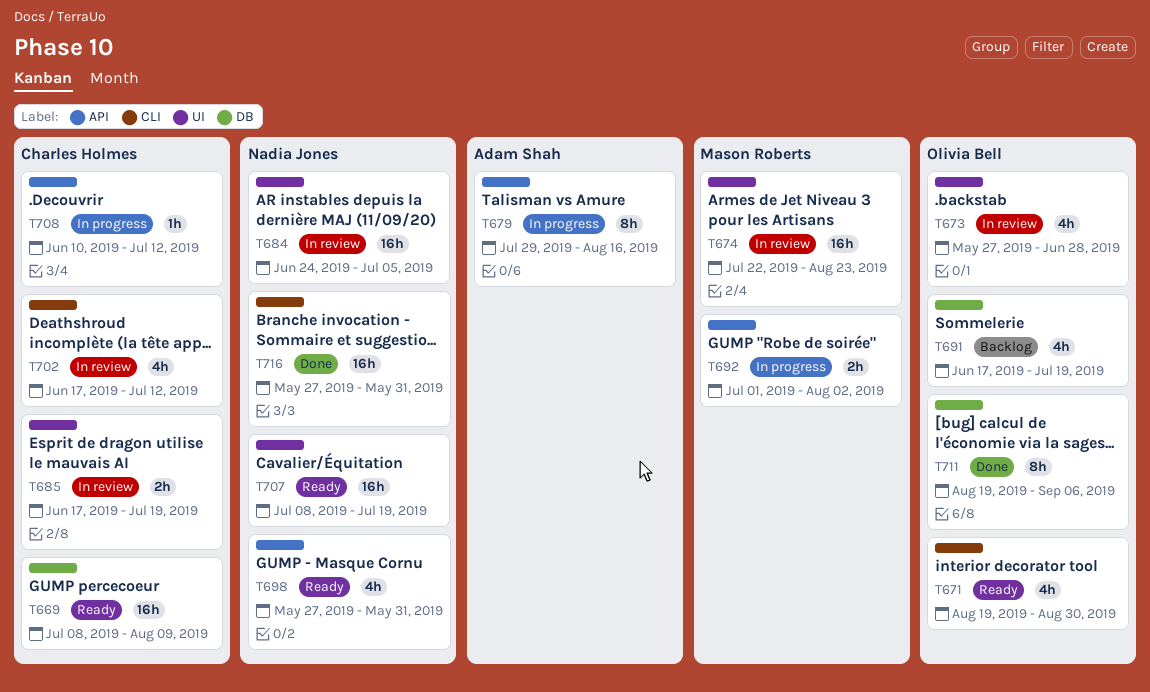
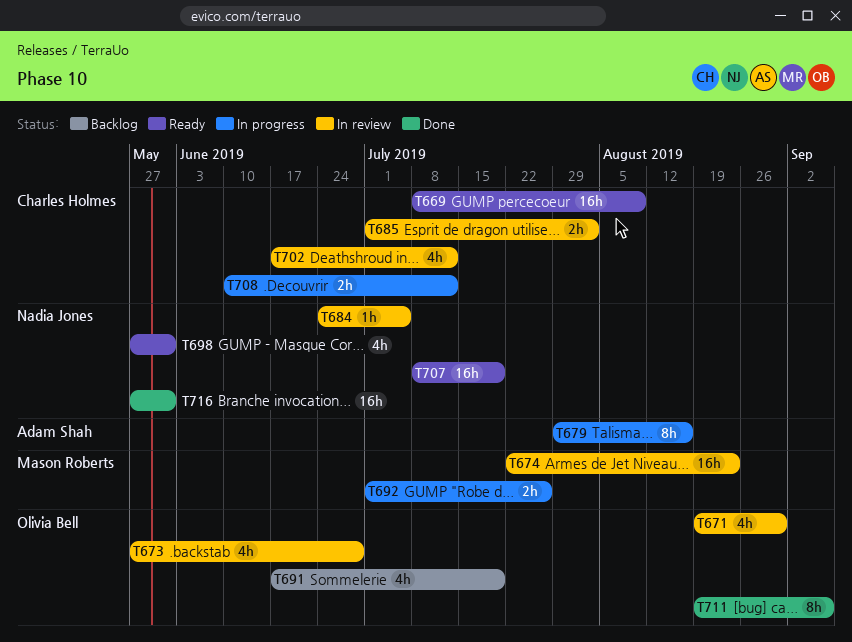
T671, status: Ready -> In review
T684, estimate: 16h -> 1h
T685, start: Jun 17 -> Jul 1
T685, due: Jul 19 -> Aug 2
T692, due: Aug 2 -> Jul 26
T708, estimate: 1h -> 2h

